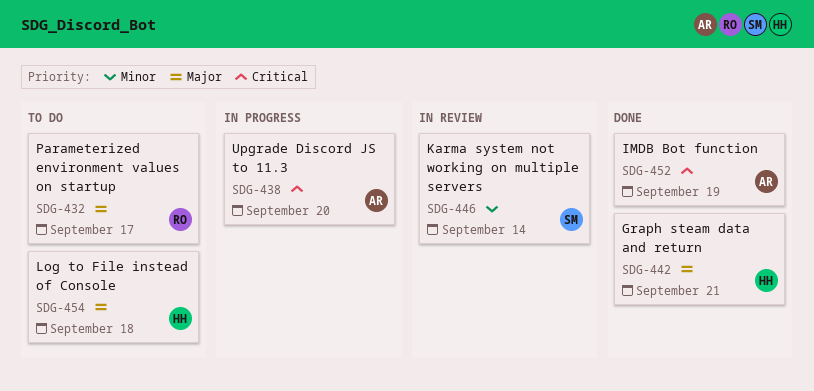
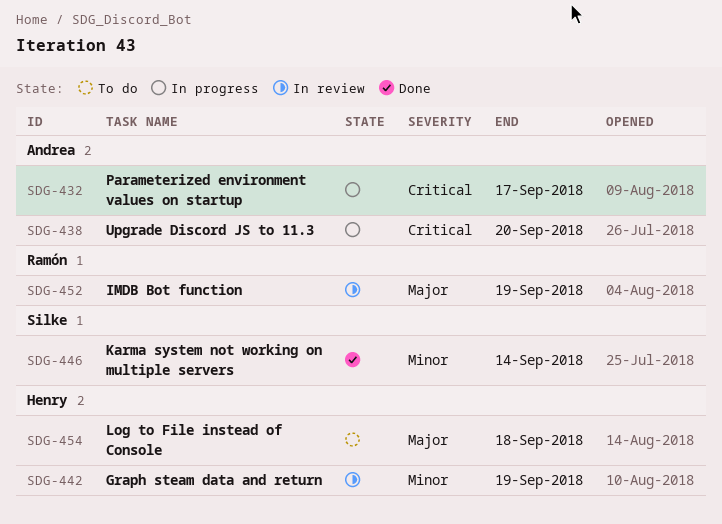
SDG-432, status: To do -> In progress
SDG-432, owner: Ramón -> Andrea
SDG-432, priority: Major -> Critical
SDG-442, status: Done -> In review
SDG-442, priority: Major -> Minor
SDG-442, due: Sep 21 -> Sep 19
SDG-446, status: In review -> Done
SDG-452, status: Done -> In review
SDG-452, owner: Andrea -> Ramón
SDG-452, priority: Critical -> Major

